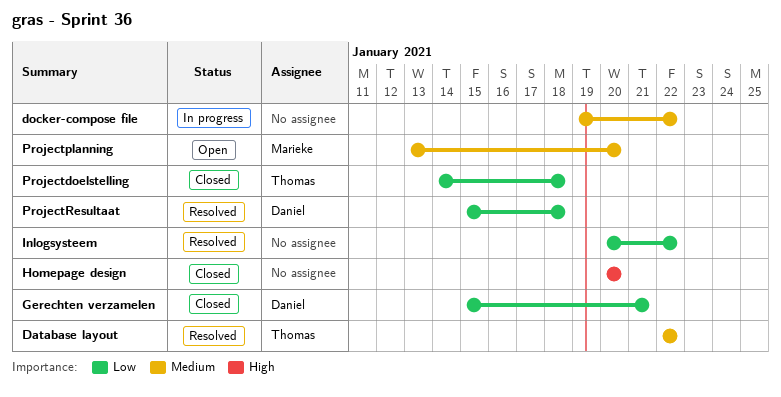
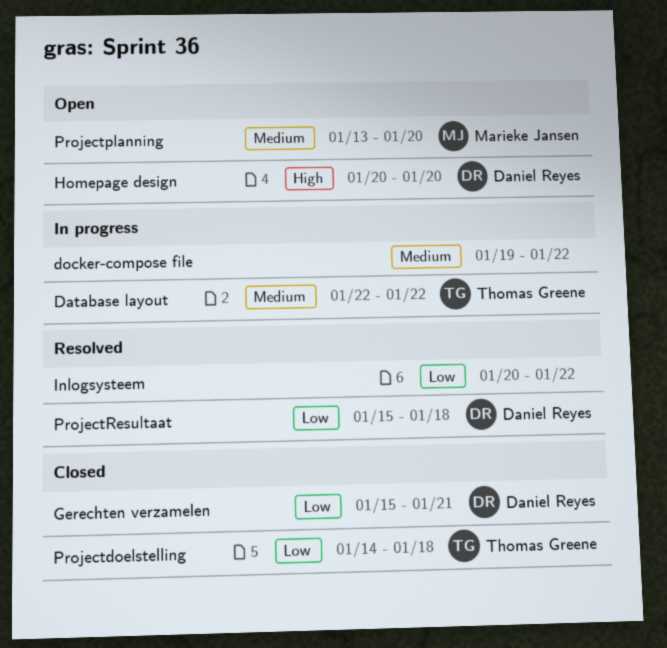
Database layout, status: Resolved -> In progress
Homepage design, status: Closed -> Open
Homepage design, owner: none -> Daniel Reyes

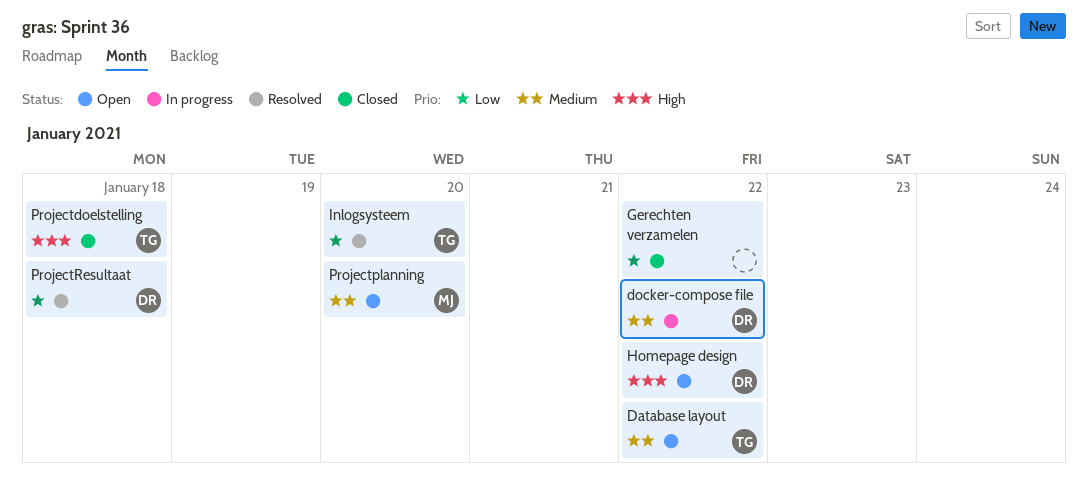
Database layout, status: In progress -> Open
docker-compose file, owner: none -> Daniel Reyes
Gerechten verzamelen, owner: Daniel Reyes -> none
Gerechten verzamelen, due: Jan 21 -> Jan 22
Homepage design, due: Jan 20 -> Jan 22
Inlogsysteem, owner: none -> Thomas Greene
Inlogsysteem, due: Jan 22 -> Jan 20
Projectdoelstelling, priority: Low -> High

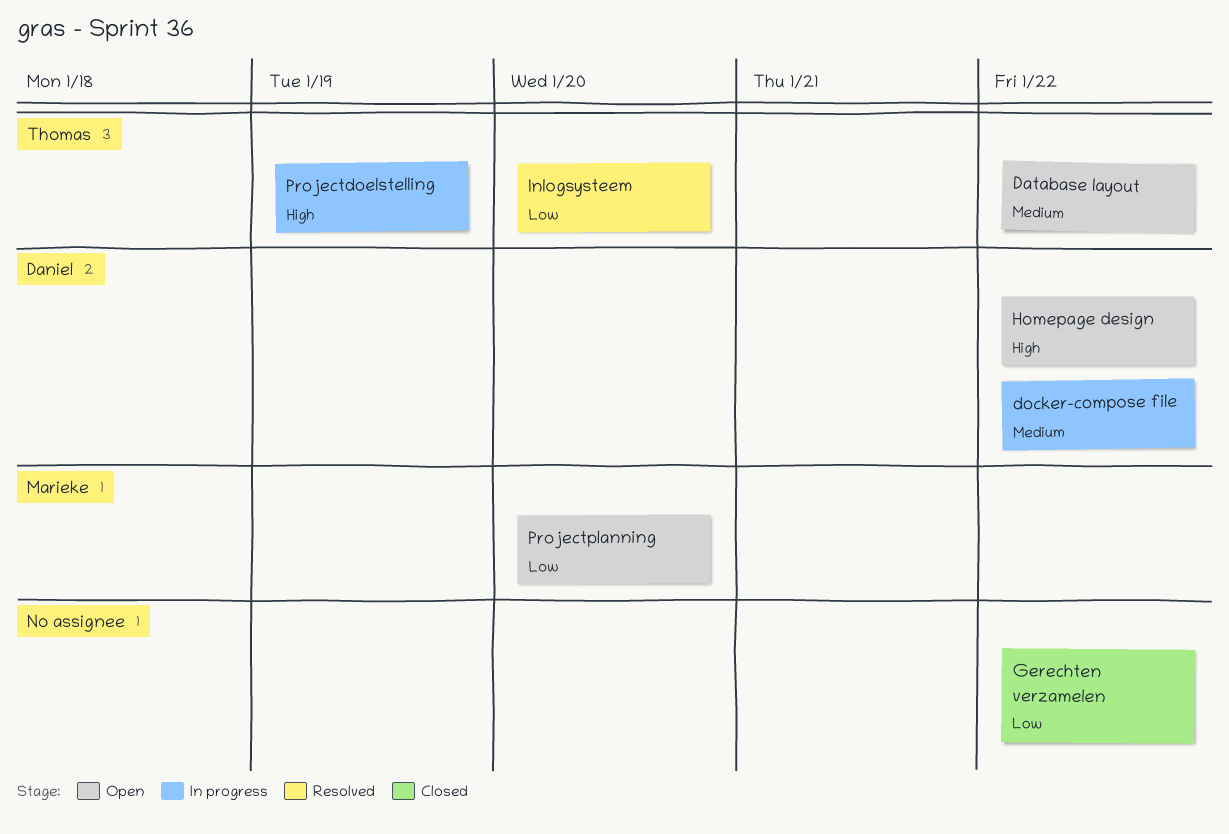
Projectdoelstelling, status: Closed -> In progress
Projectdoelstelling, due: Jan 18 -> Jan 19
Projectplanning, priority: Medium -> Low
ProjectResultaat: present -> none

